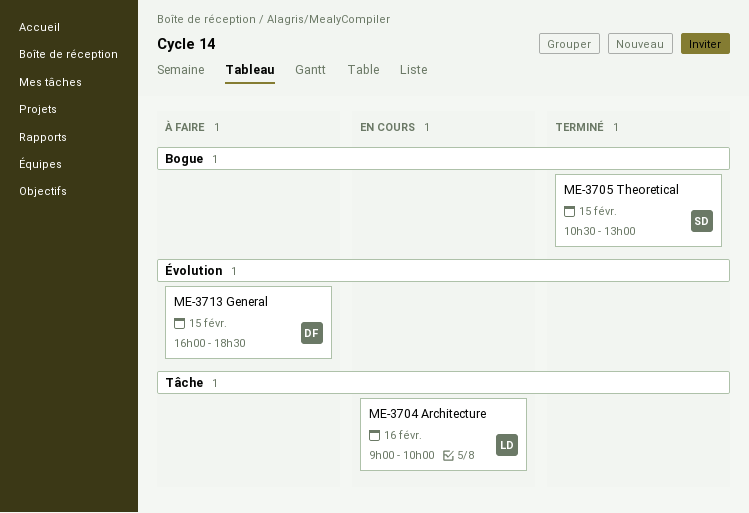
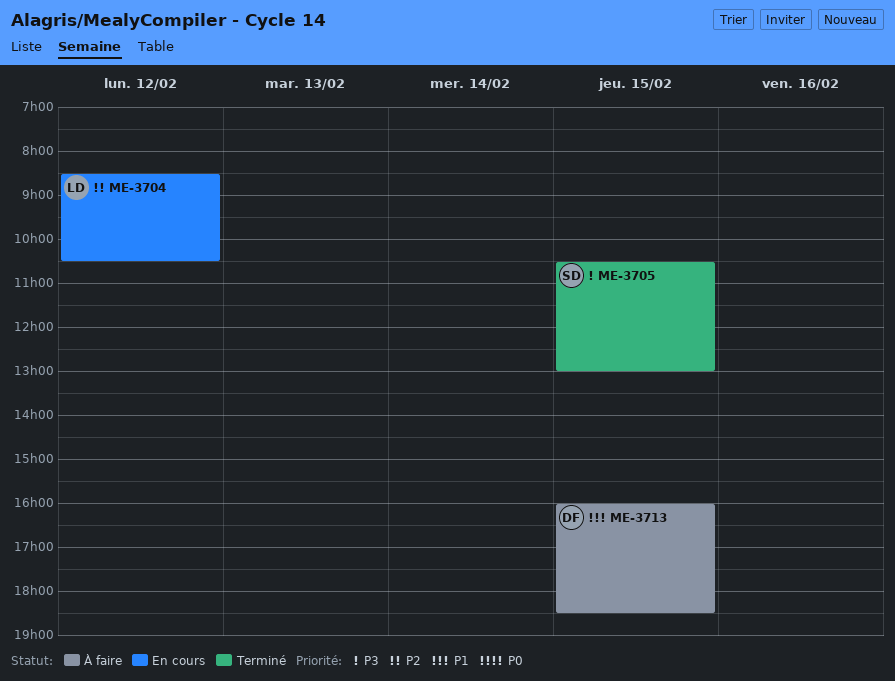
ME-3704, day: Feb 16 -> Feb 12
ME-3704, begins: 09:00 -> 08:30
ME-3704, ends: 10:00 -> 10:30

